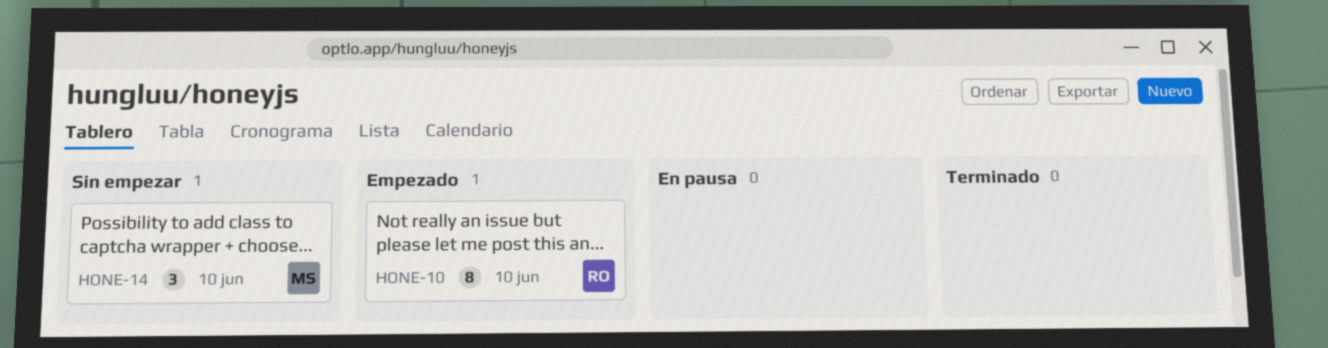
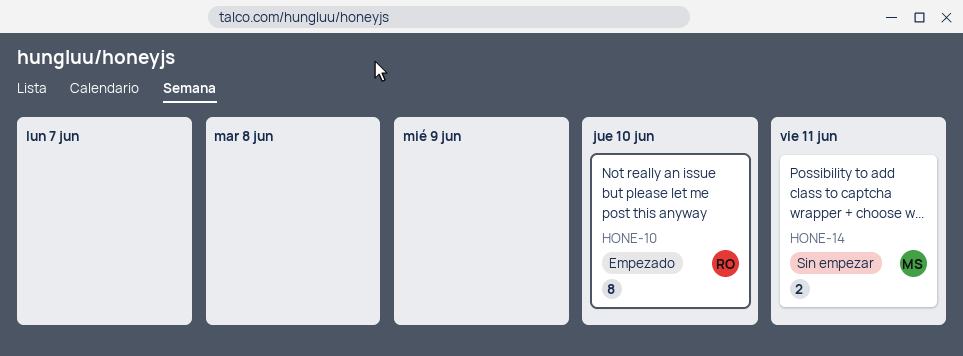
HONE-14, estimate: 3 -> 2
HONE-14, due: Jun 10 -> Jun 11

